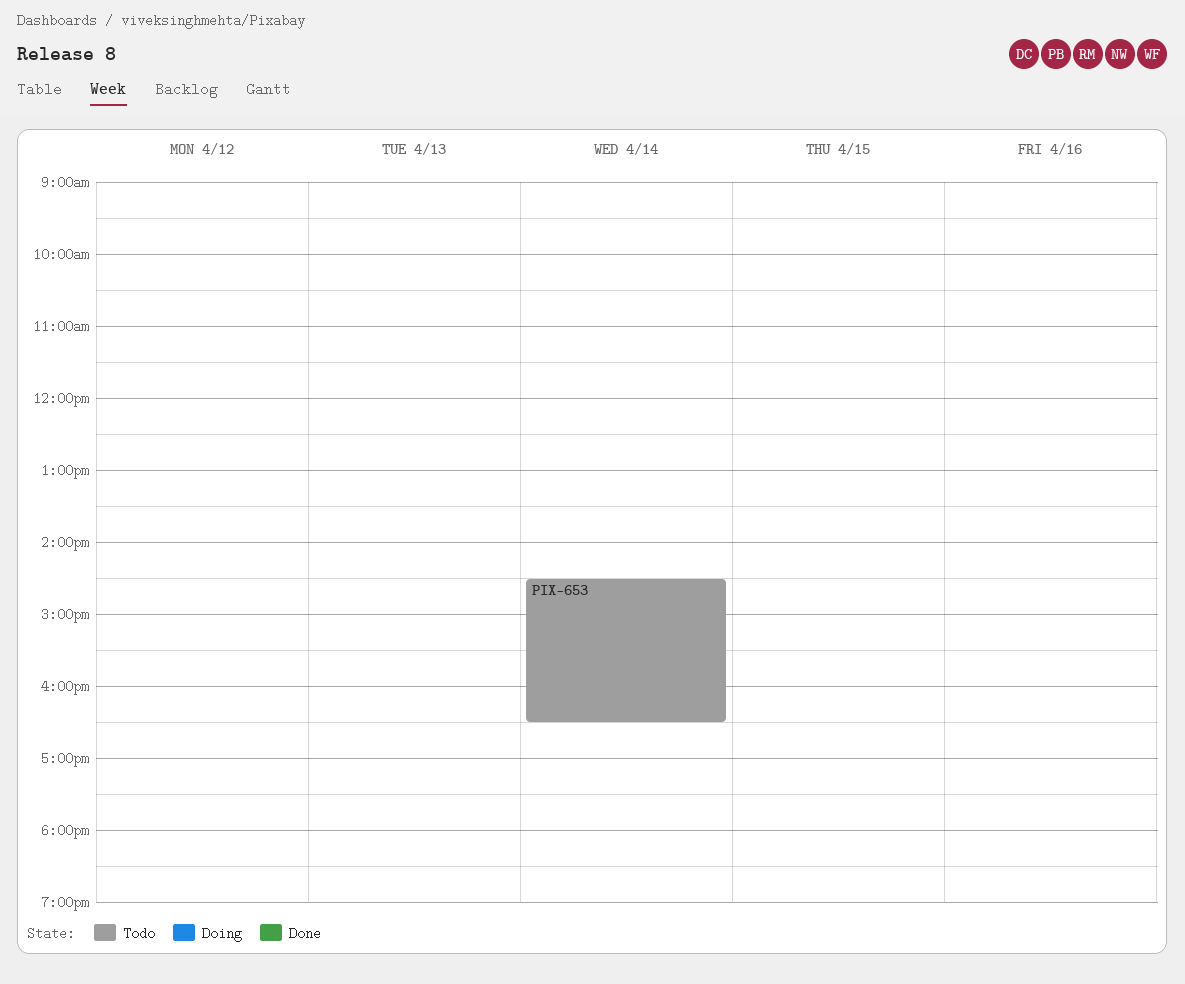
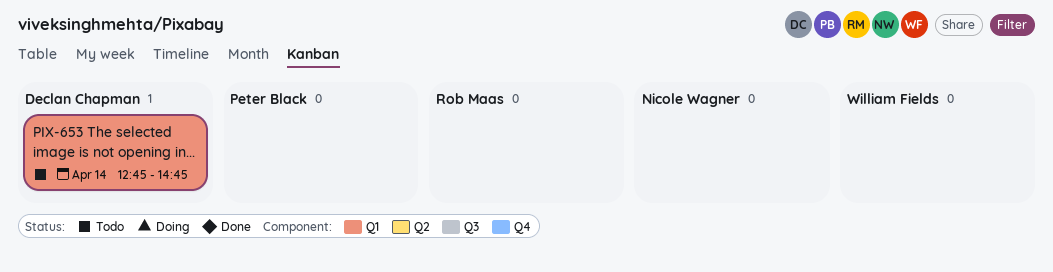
PIX-653, begins: 14:30 -> 12:45
PIX-653, ends: 16:30 -> 14:45

